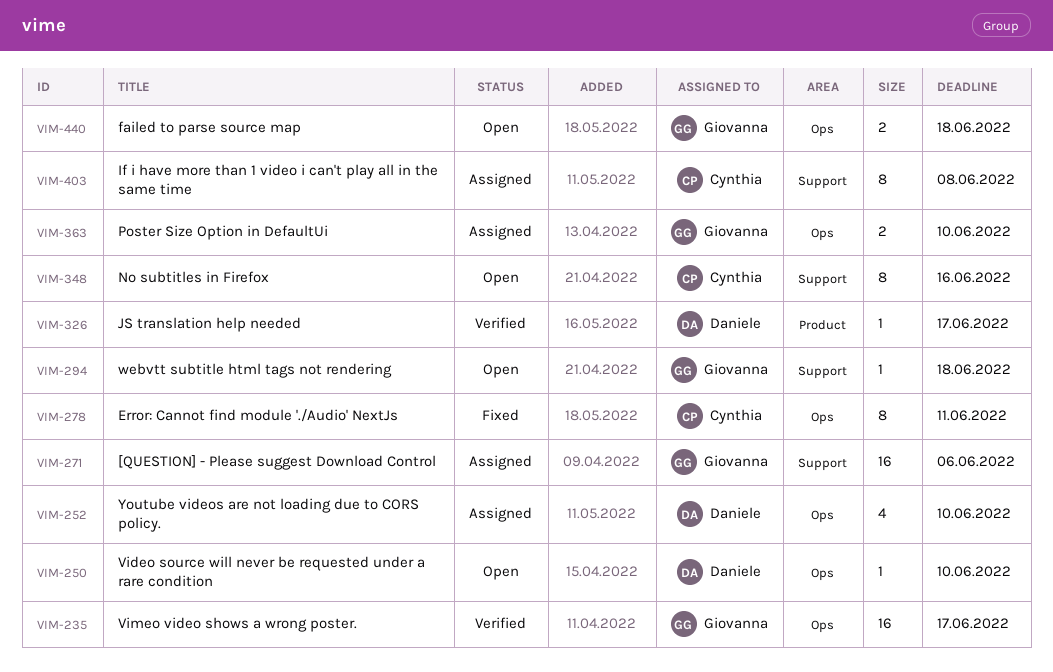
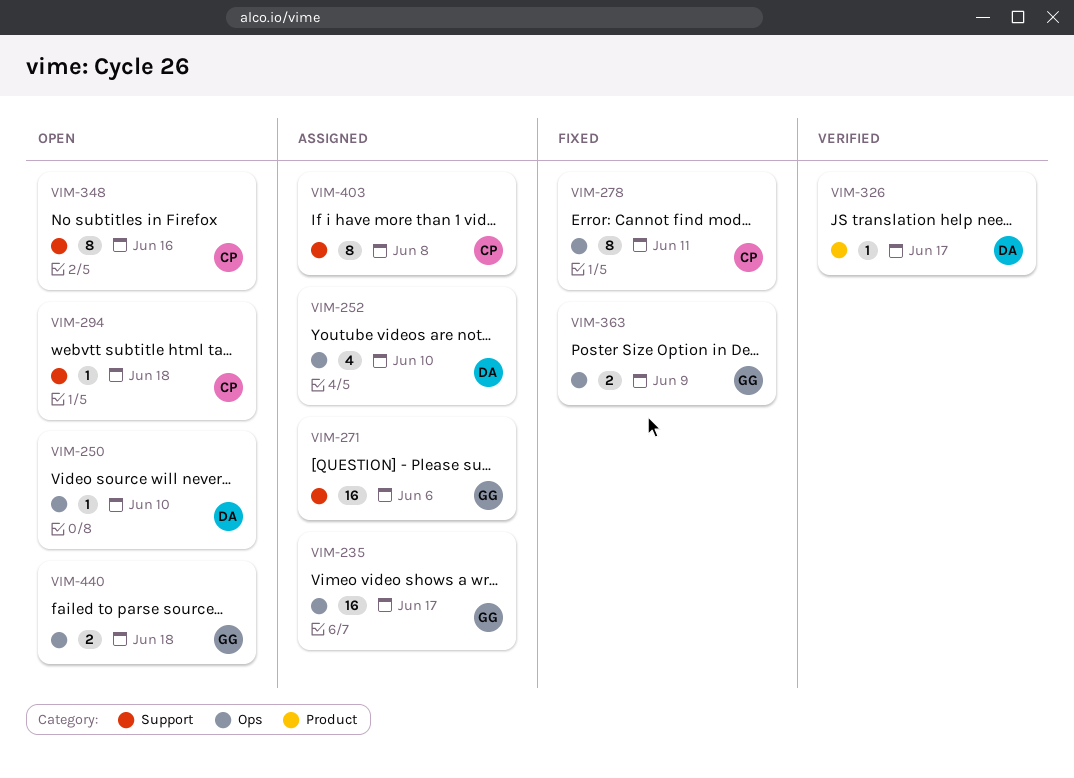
VIM-235, status: Verified -> Assigned
VIM-294, owner: Giovanna -> Cynthia
VIM-363, status: Assigned -> Fixed
VIM-363, due: Jun 10 -> Jun 9

